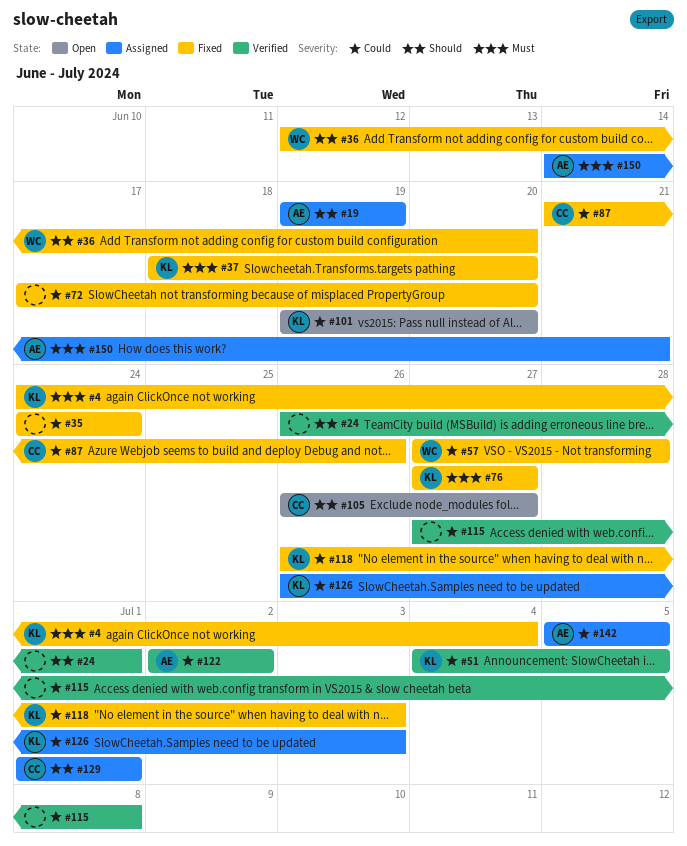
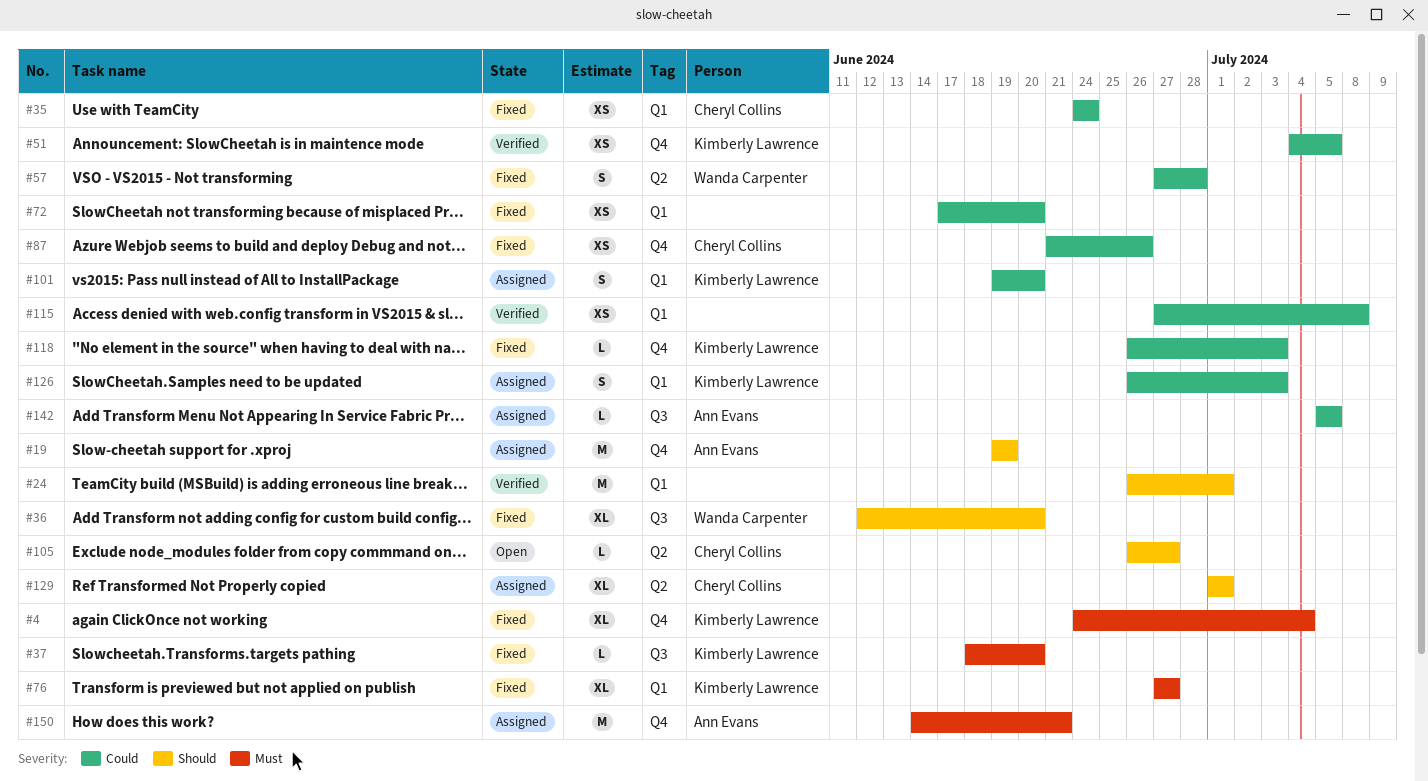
#35, owner: none -> Cheryl Collins
#101, status: Open -> Assigned
#122: present -> none

